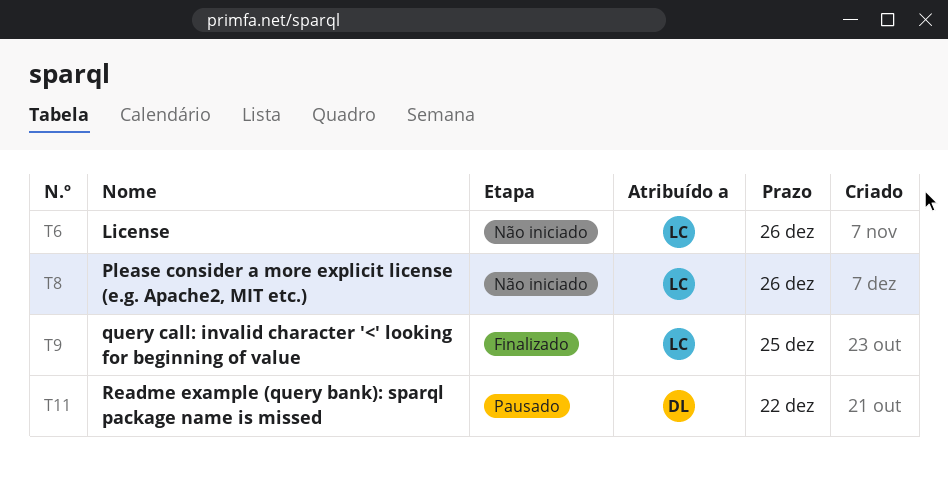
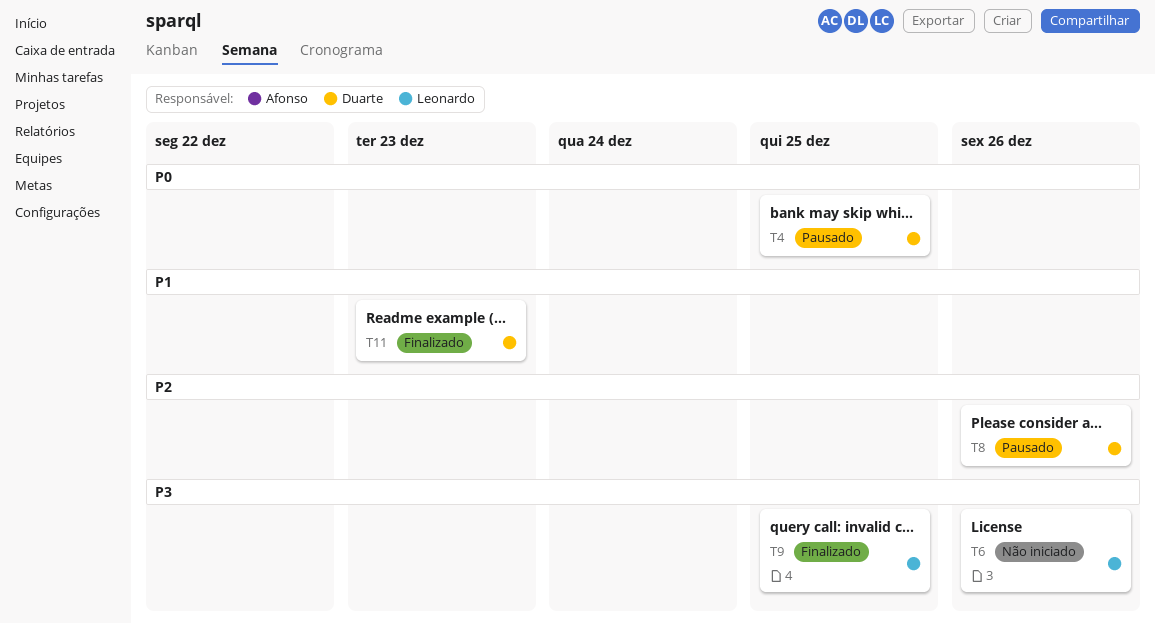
T4: none -> present
T8, status: Não iniciado -> Pausado
T8, owner: Leonardo -> Duarte
T11, status: Pausado -> Finalizado
T11, due: Dec 22 -> Dec 23

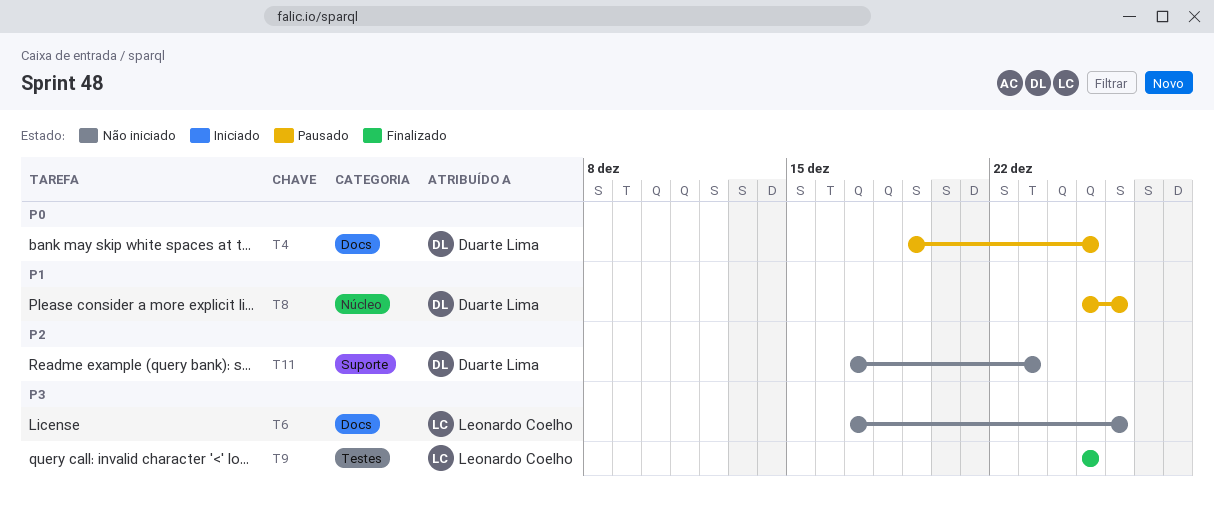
T8, priority: P2 -> P1
T11, status: Finalizado -> Não iniciado
T11, priority: P1 -> P2

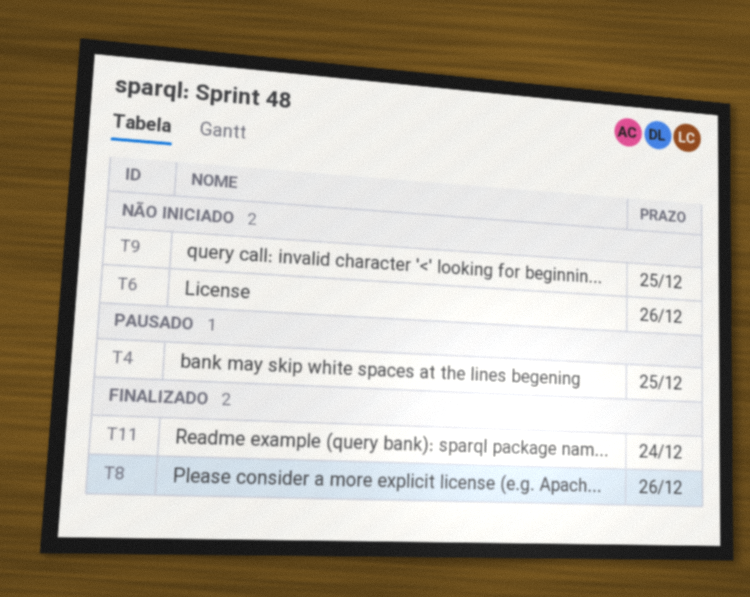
T8, status: Pausado -> Finalizado
T9, status: Finalizado -> Não iniciado
T11, status: Não iniciado -> Finalizado
T11, due: Dec 23 -> Dec 24

